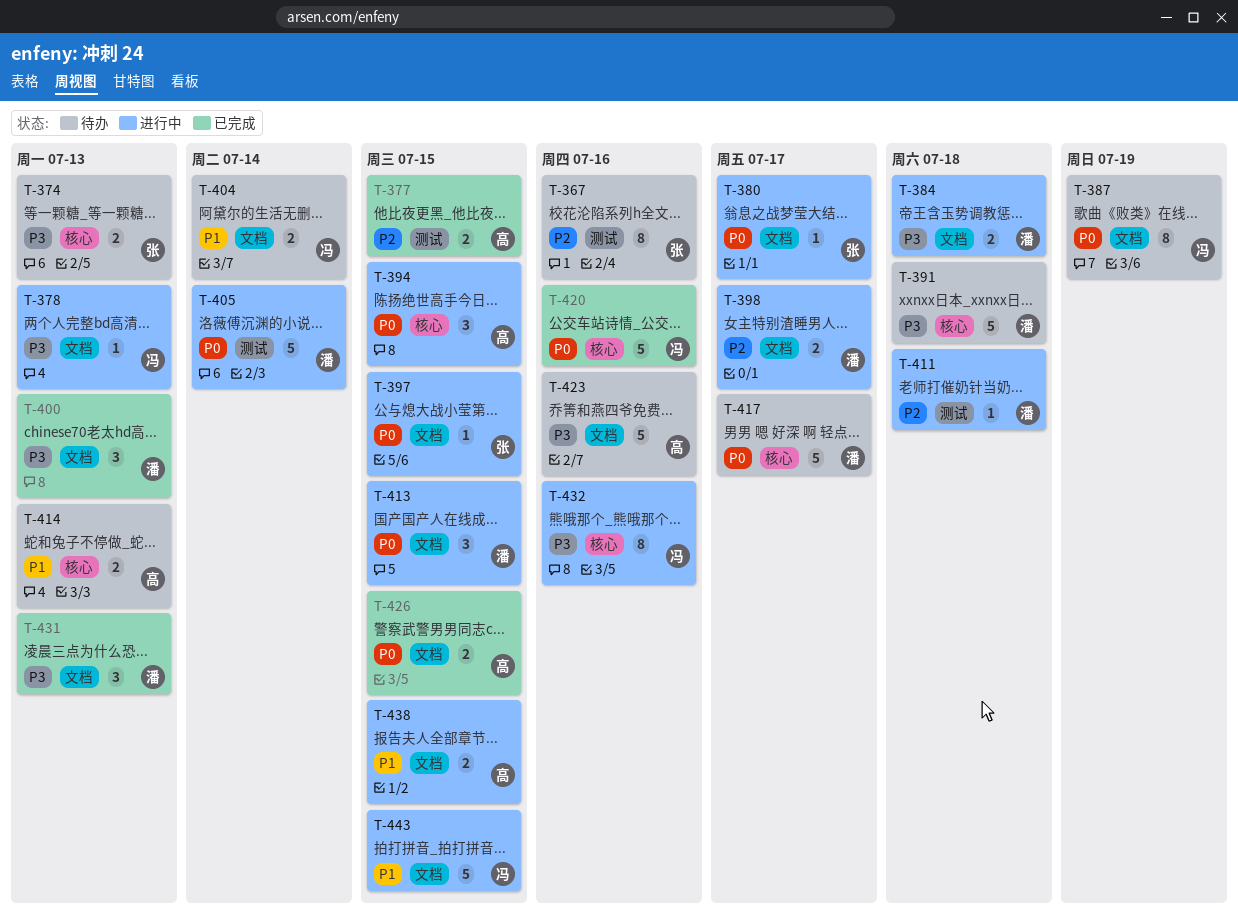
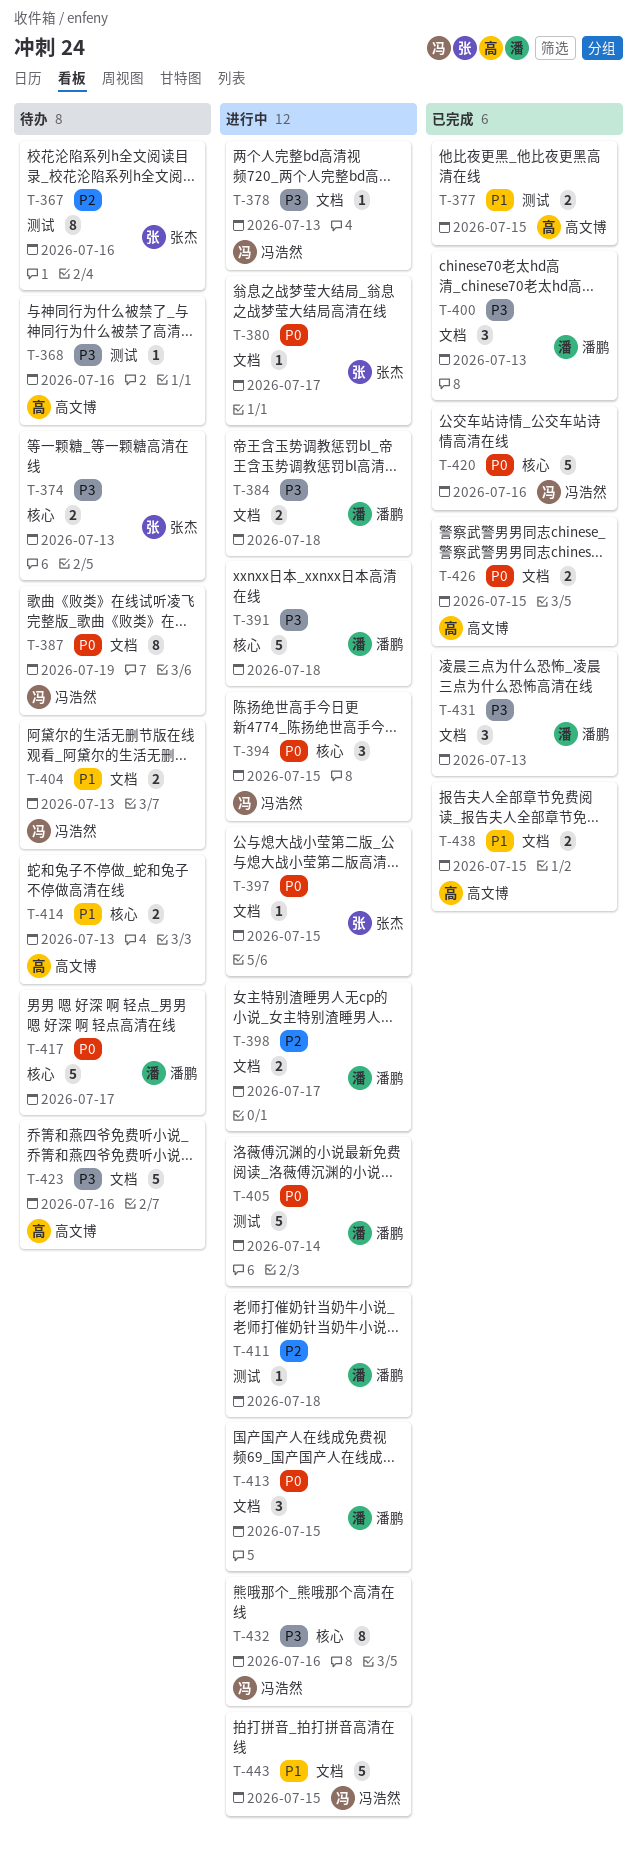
T-368: none -> present
T-377, priority: P2 -> P1
T-391, status: 待办 -> 进行中
T-394, owner: 高文博 -> 冯浩然
T-404, due: Jul 14 -> Jul 13
T-438, status: 进行中 -> 已完成

